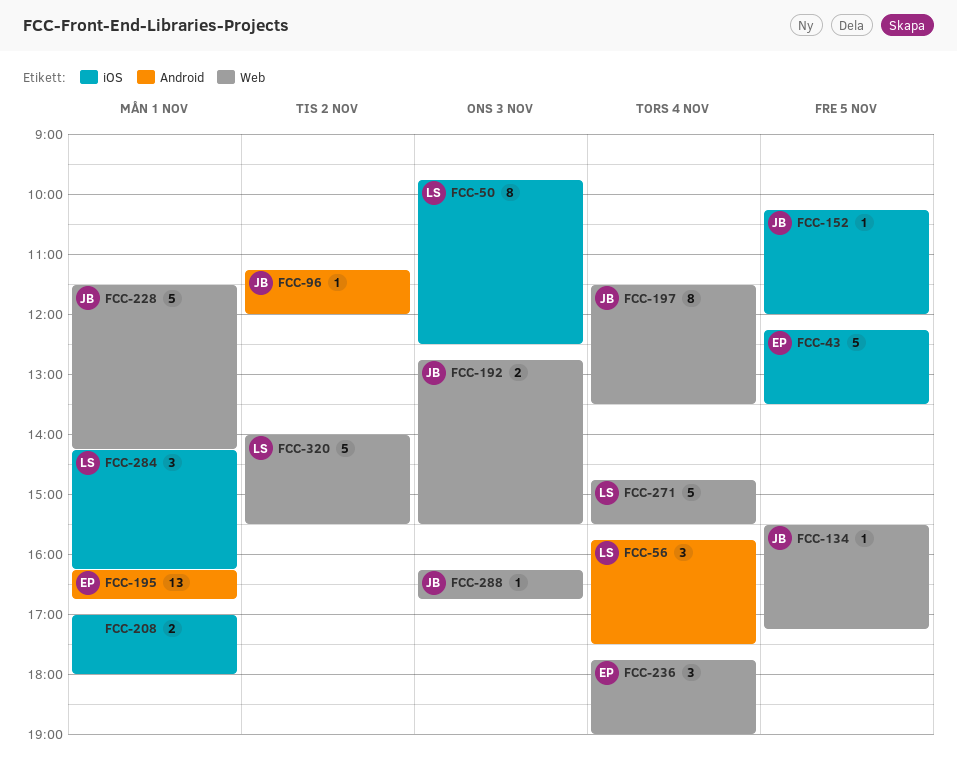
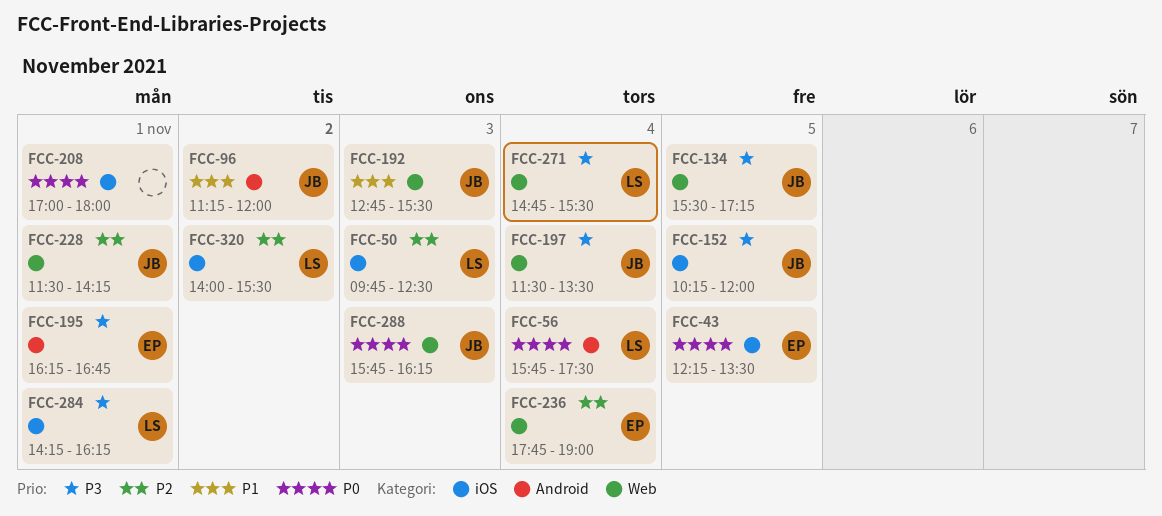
FCC-288, begins: 16:15 -> 15:45
FCC-288, ends: 16:45 -> 16:15
FCC-320, label: Web -> iOS

